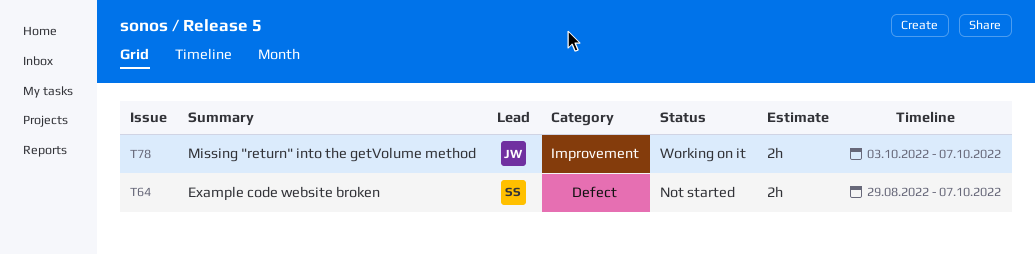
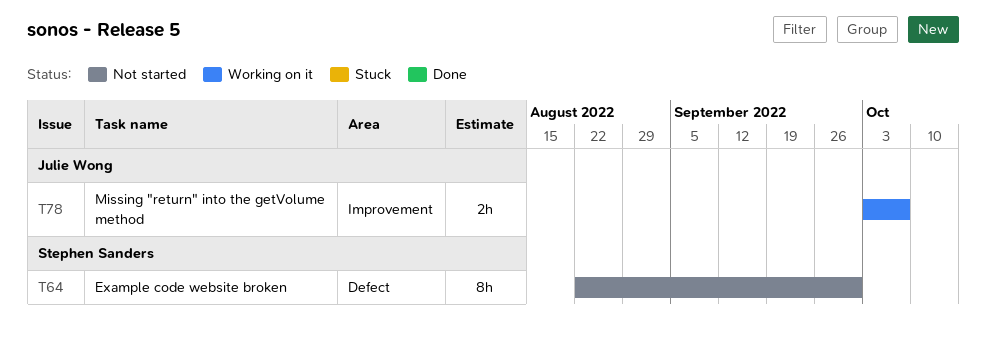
T64, estimate: 2h -> 8h
T64, start: Aug 29 -> Aug 22
T64, due: Oct 7 -> Sep 30

